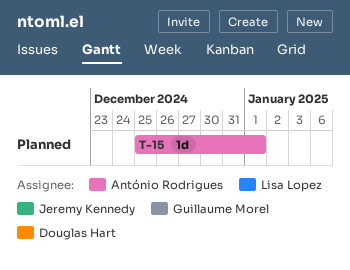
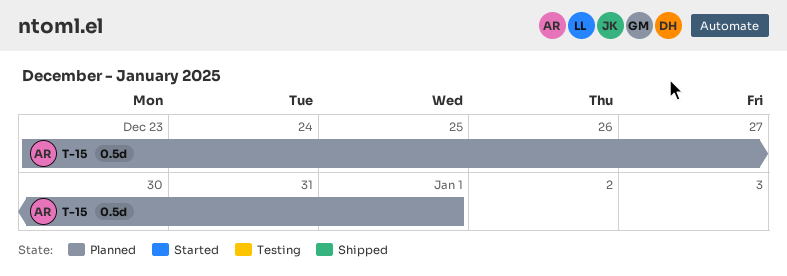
T-15, estimate: 1d -> 0.5d
T-15, start: Dec 25 -> Dec 23

